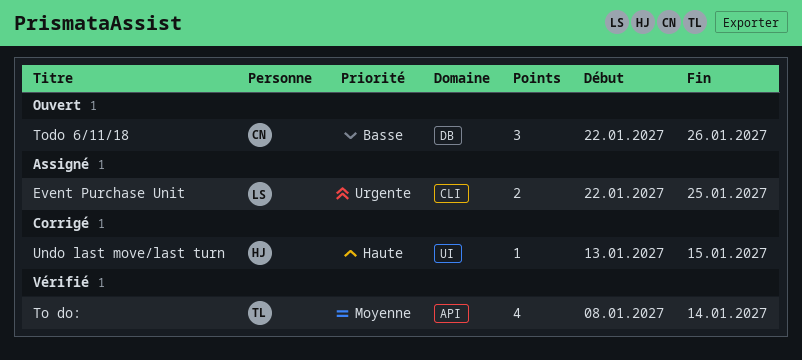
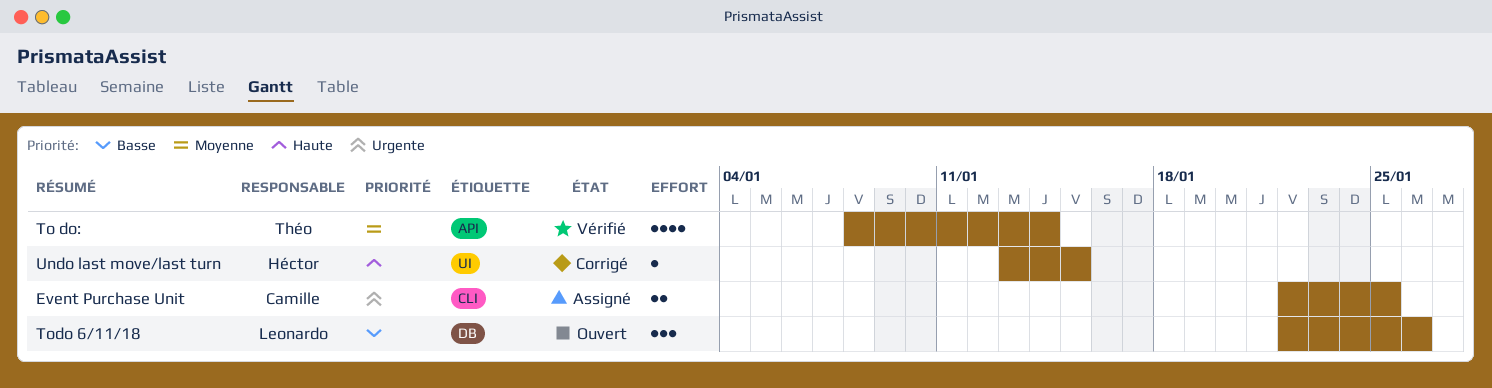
Event Purchase Unit, owner: Leonardo -> Camille
Todo 6/11/18, owner: Camille -> Leonardo

